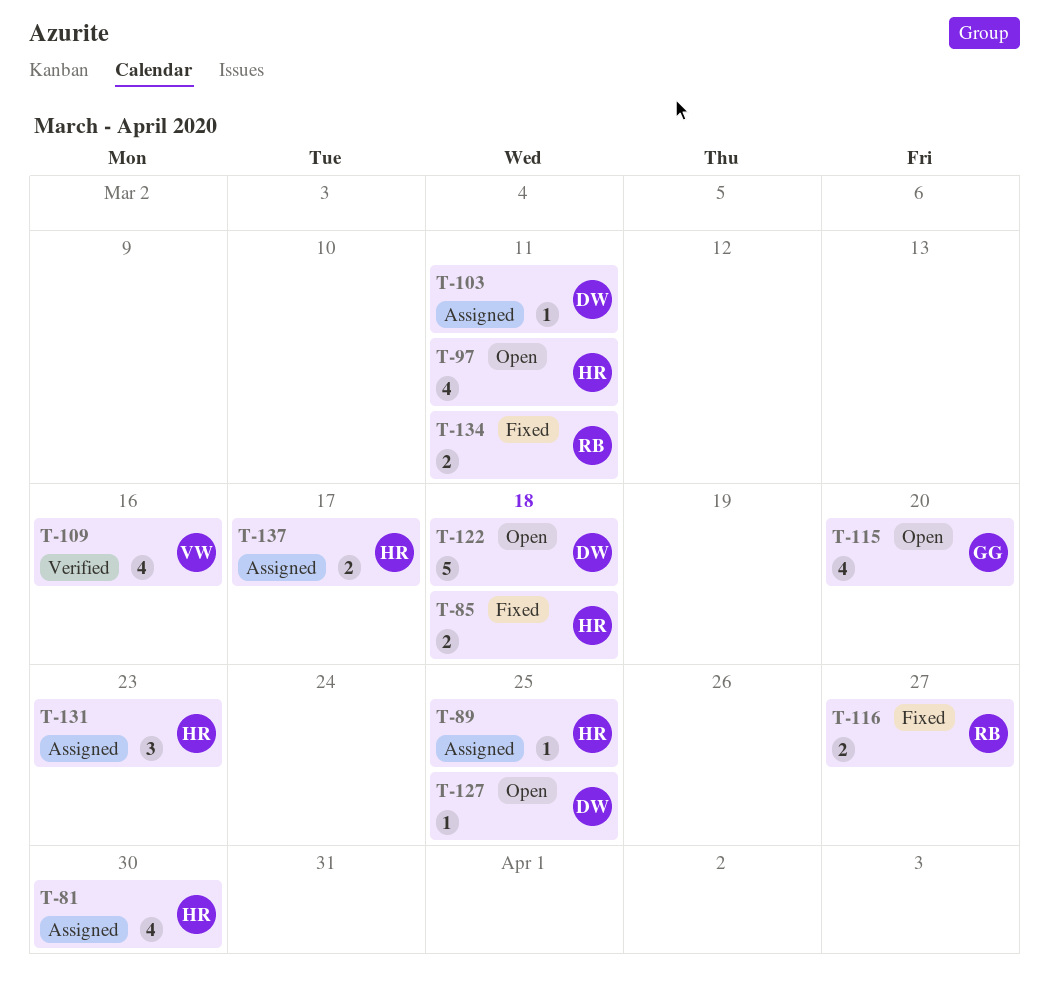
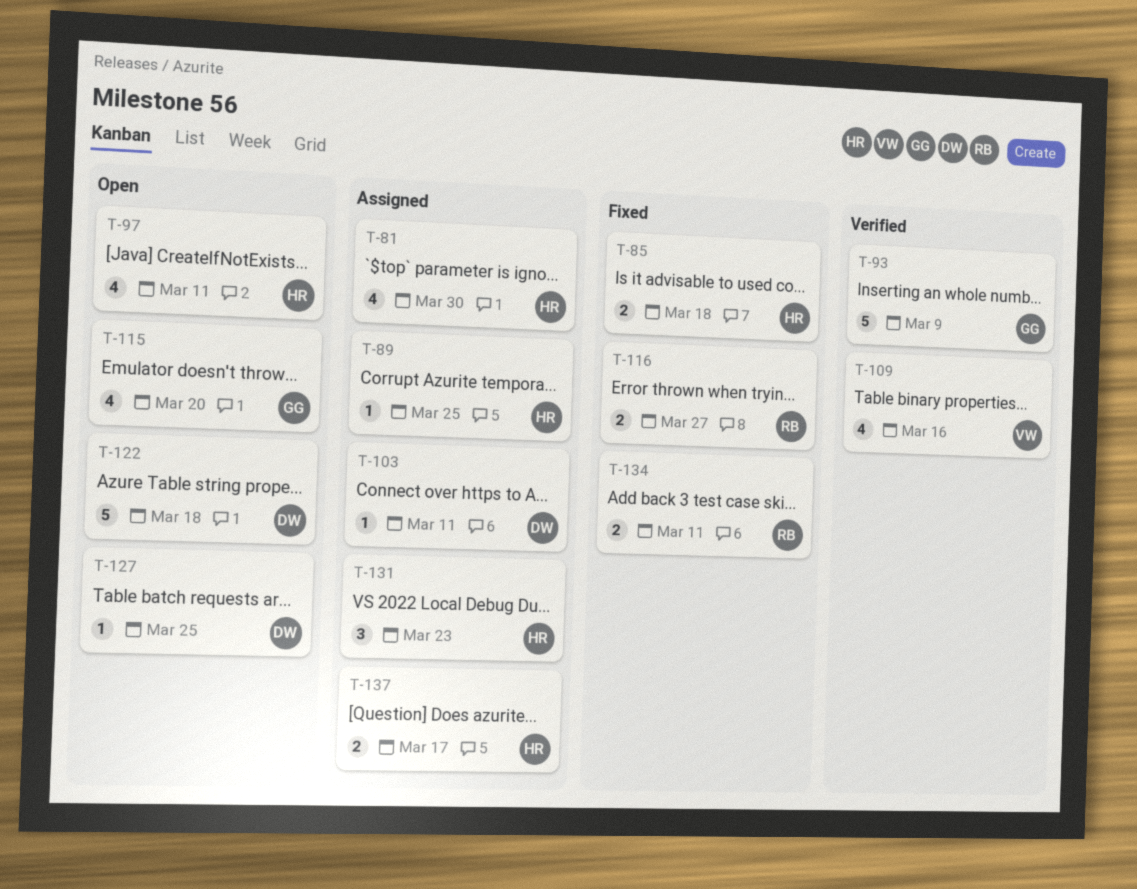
T-93: none -> present

